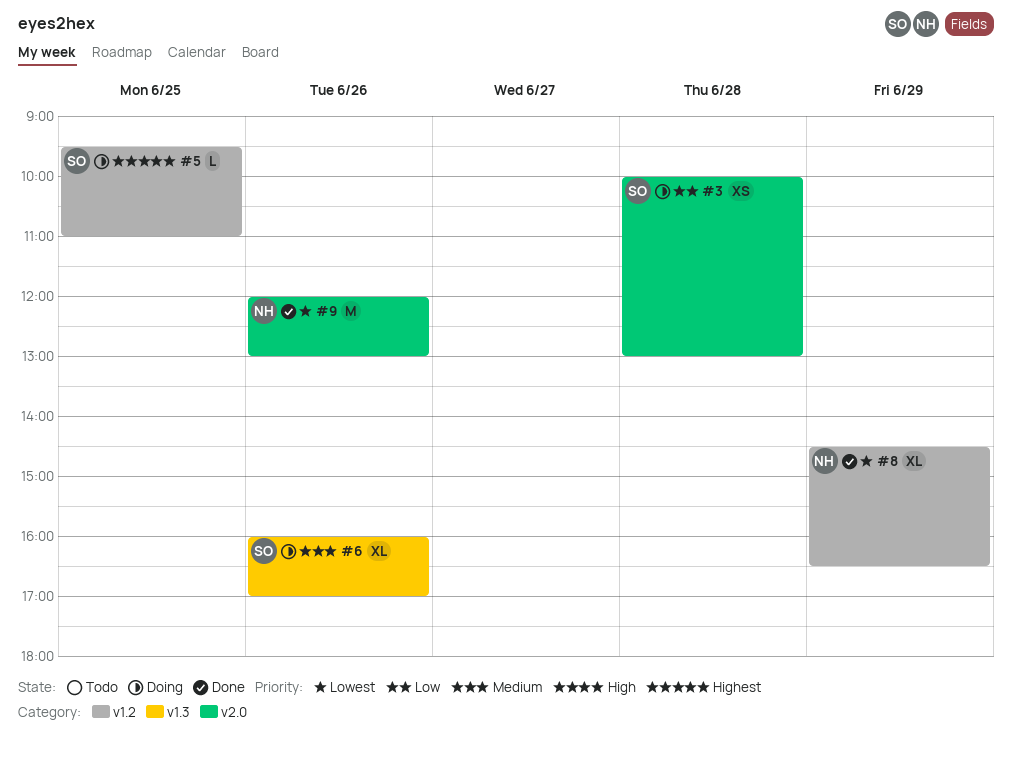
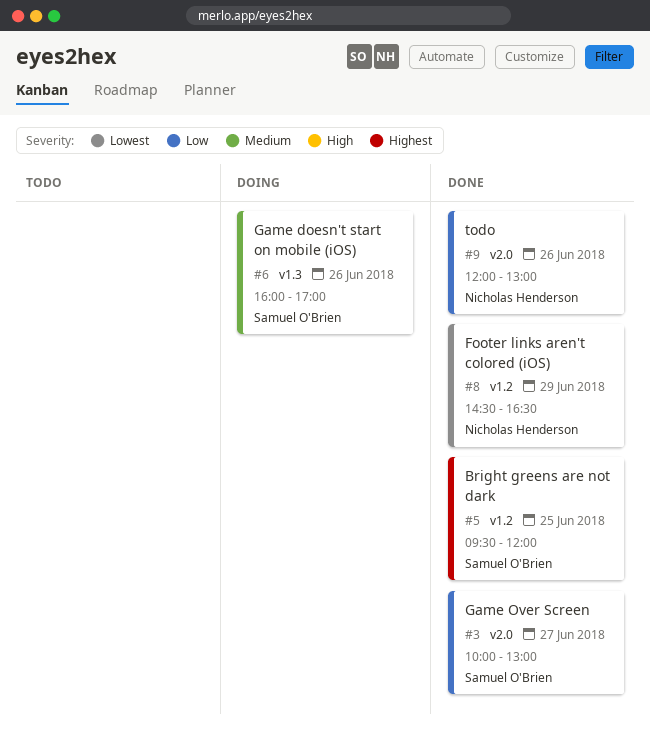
#3, status: Doing -> Done
#3, day: Jun 28 -> Jun 27
#5, status: Doing -> Done
#5, ends: 11:00 -> 12:00
#9, priority: Lowest -> Low

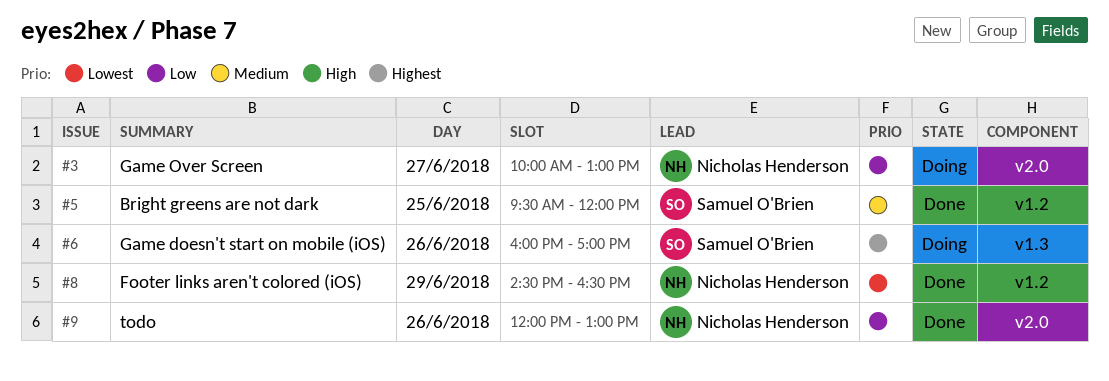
#3, status: Done -> Doing
#3, owner: Samuel O'Brien -> Nicholas Henderson
#5, priority: Highest -> Medium
#6, priority: Medium -> Highest

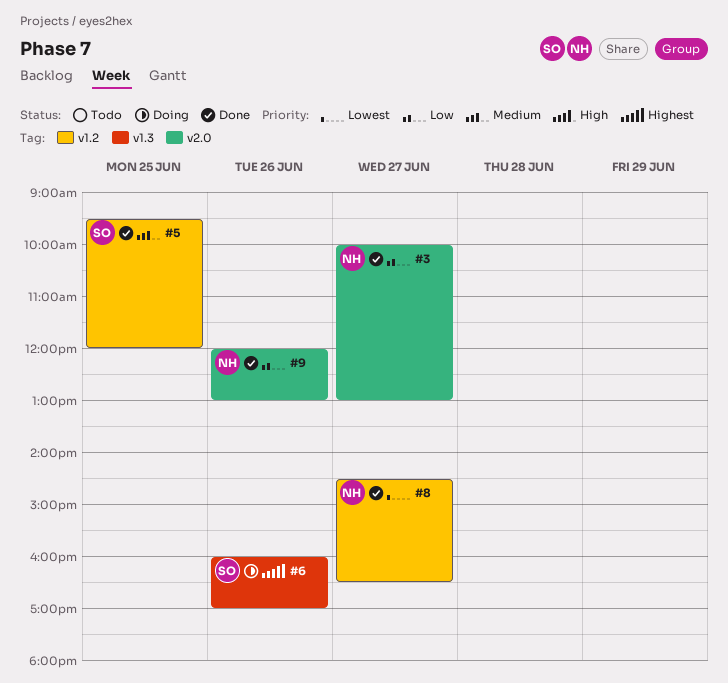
#3, status: Doing -> Done
#8, day: Jun 29 -> Jun 27

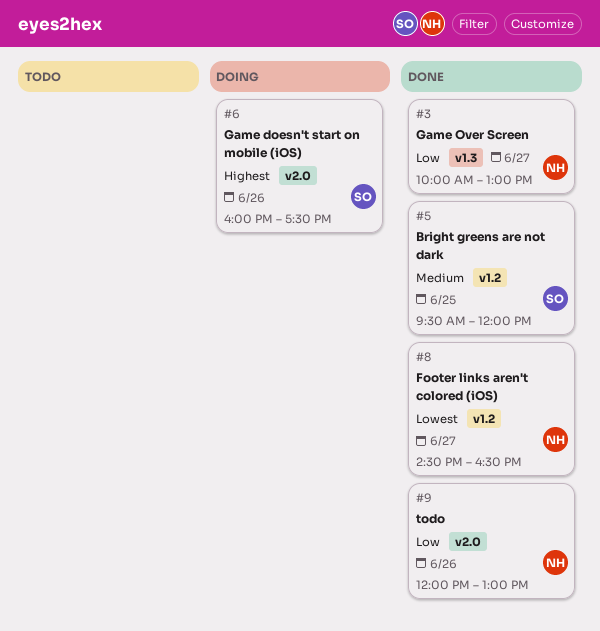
#3, label: v2.0 -> v1.3
#6, label: v1.3 -> v2.0
#6, ends: 17:00 -> 17:30

